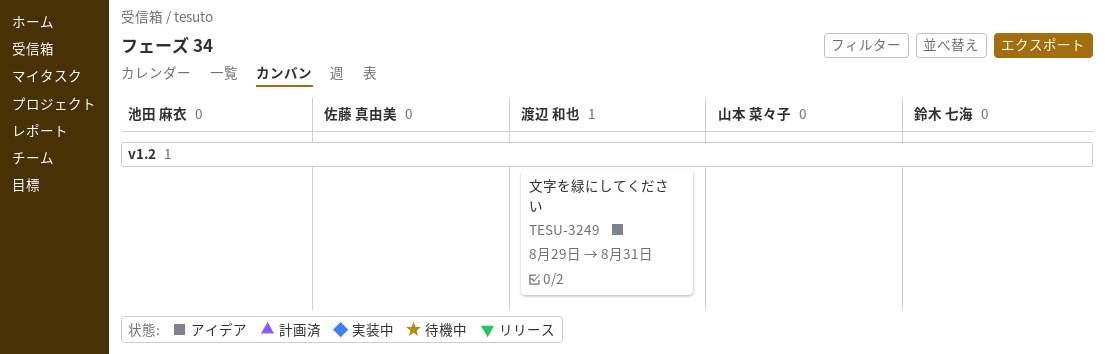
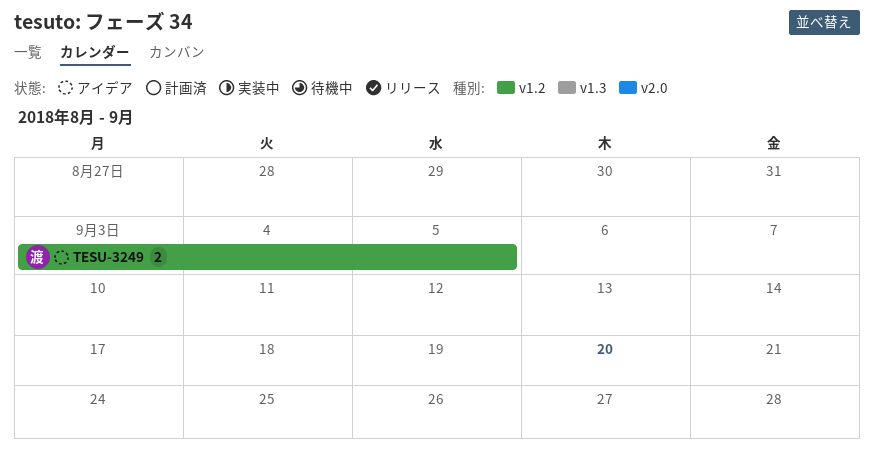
TESU-3249, start: Aug 29 -> Sep 3
TESU-3249, due: Aug 31 -> Sep 5

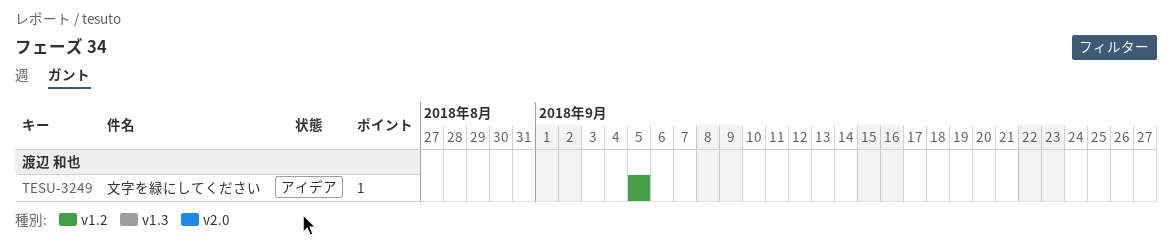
TESU-3249, estimate: 2 -> 1
TESU-3249, start: Sep 3 -> Sep 5

